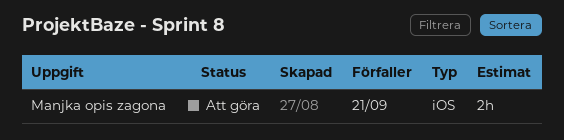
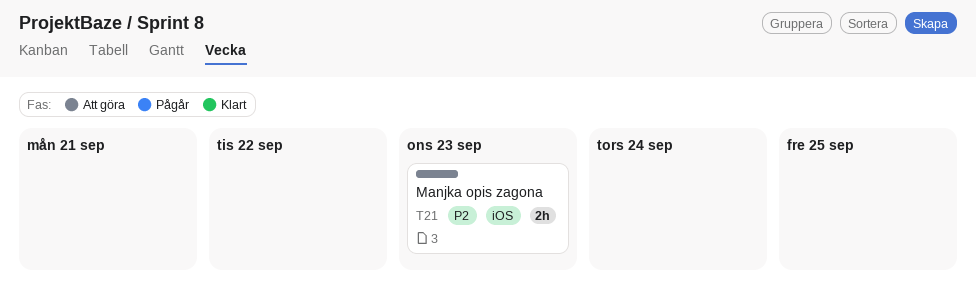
Manjka opis zagona, due: Sep 21 -> Sep 23

